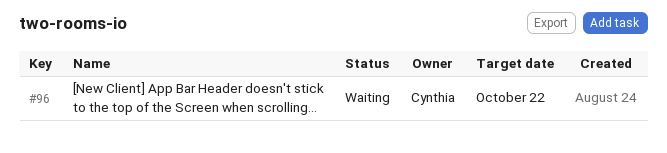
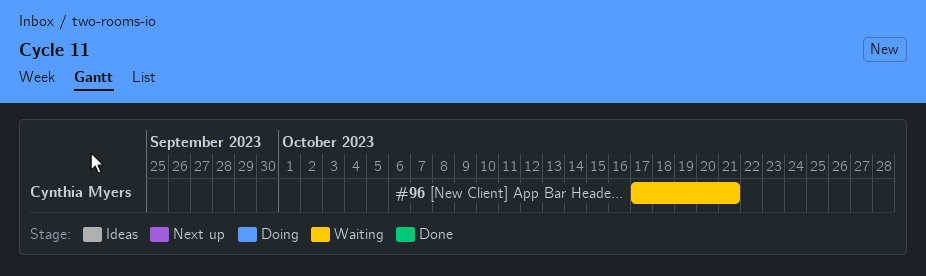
#96, due: Oct 22 -> Oct 21

